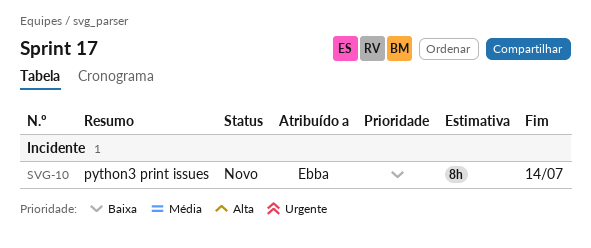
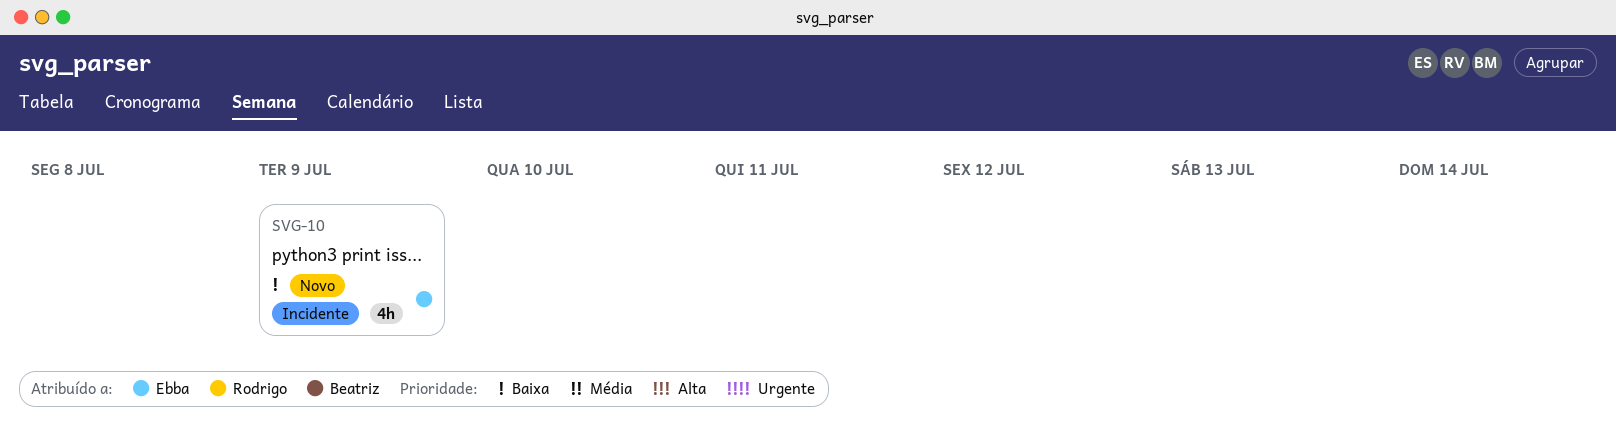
SVG-10, estimate: 8h -> 4h
SVG-10, due: Jul 14 -> Jul 9

